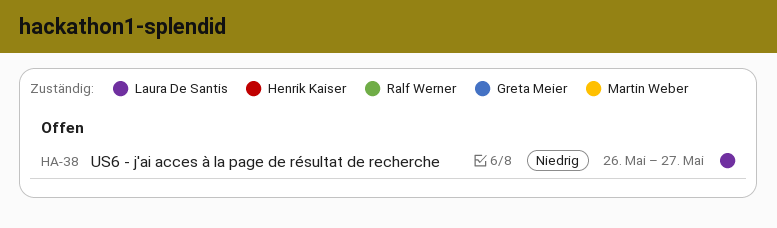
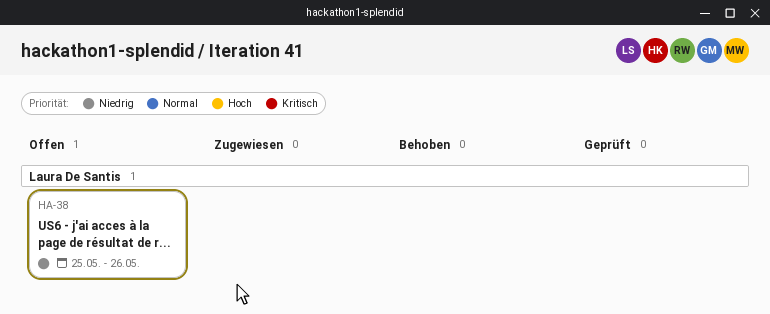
HA-38, start: May 26 -> May 25
HA-38, due: May 27 -> May 26

